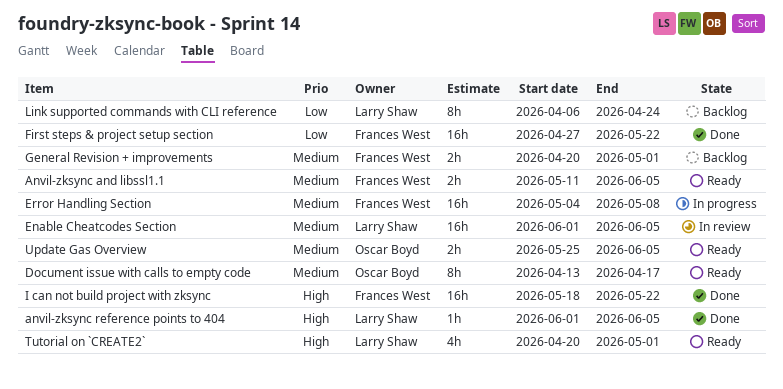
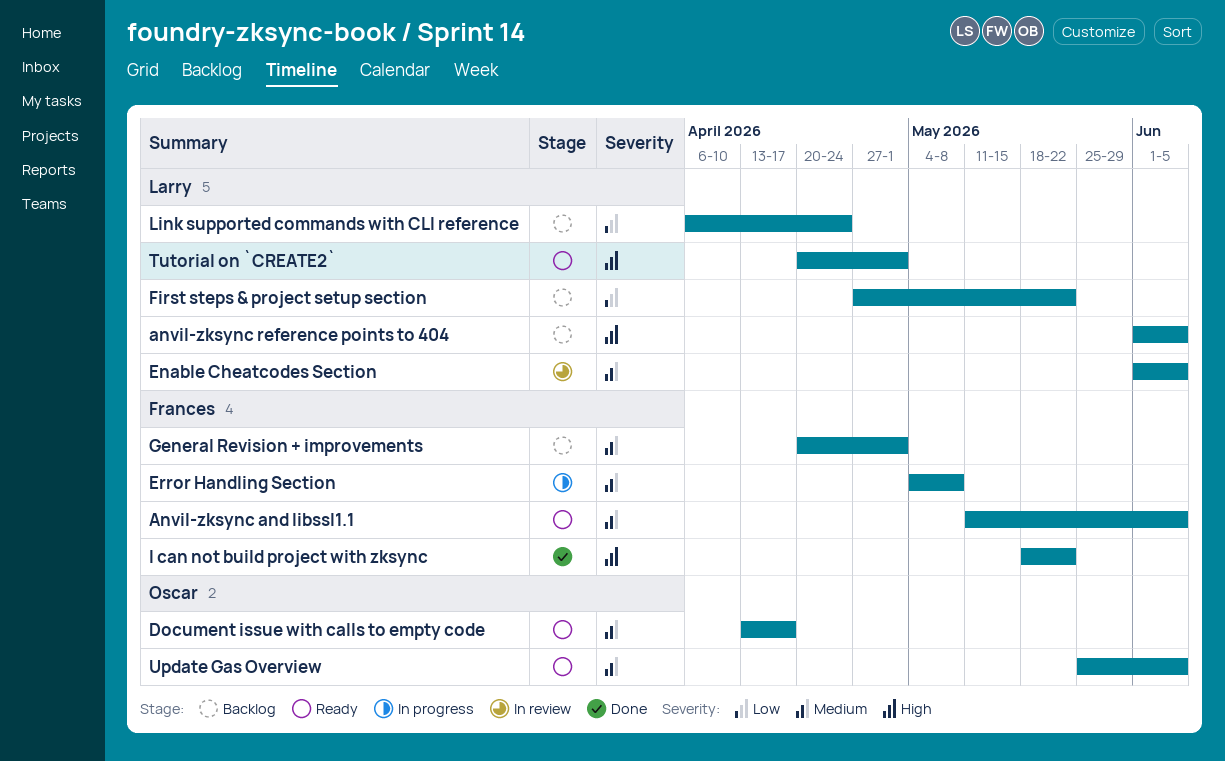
anvil-zksync reference points to 404, status: Done -> Backlog
First steps & project setup section, status: Done -> Backlog
First steps & project setup section, owner: Frances West -> Larry Shaw

